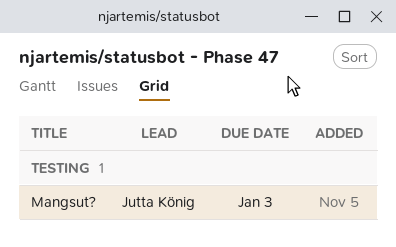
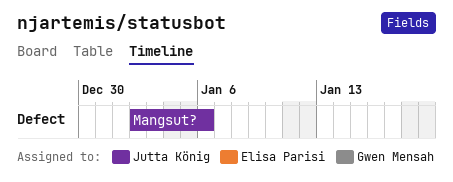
Mangsut?, due: Jan 3 -> Jan 6

